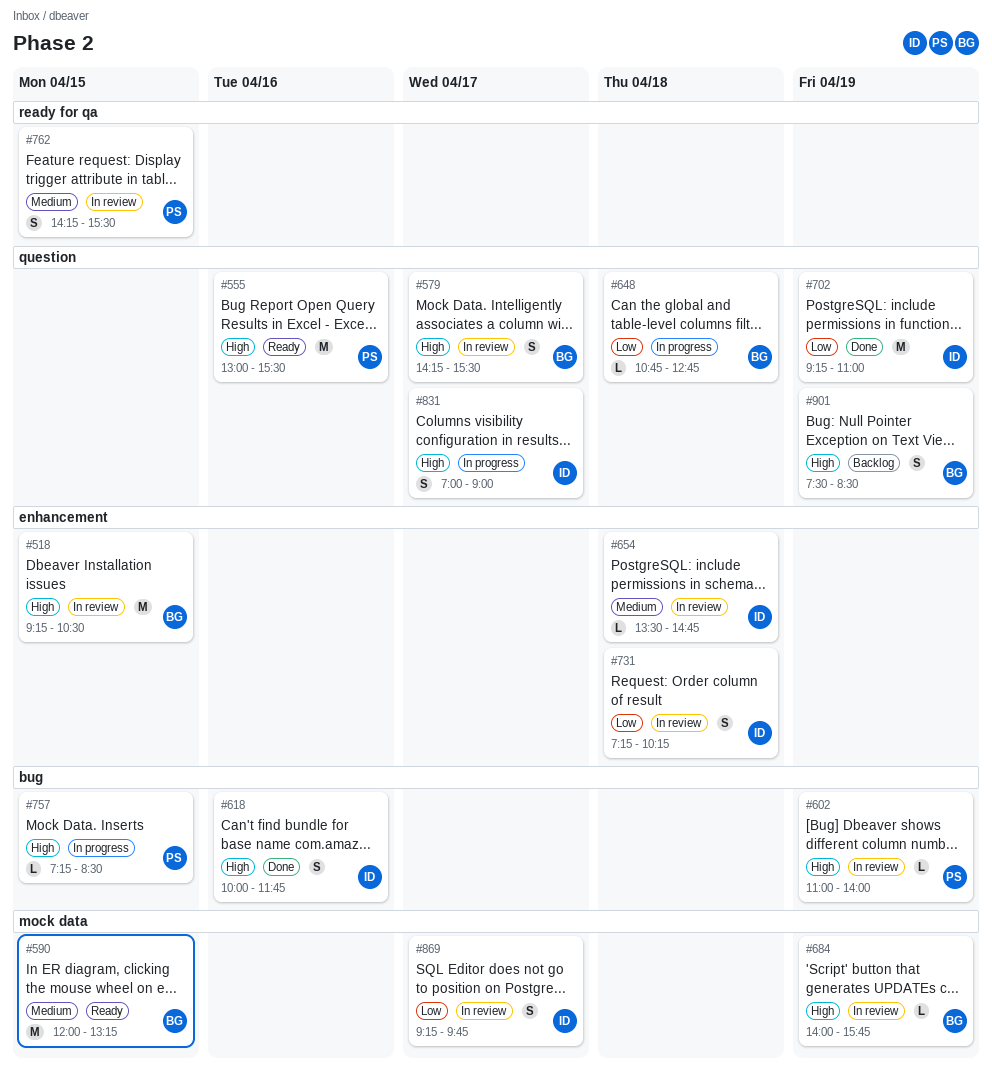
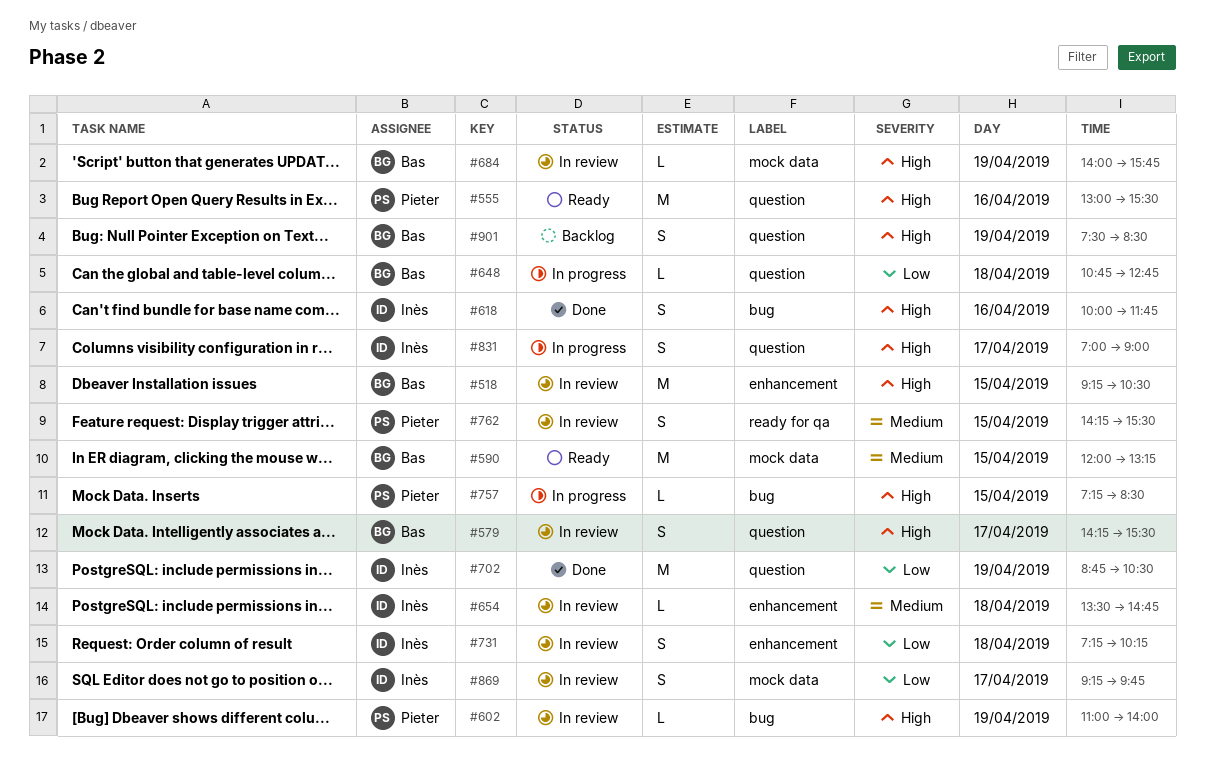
#702, begins: 09:15 -> 08:45
#702, ends: 11:00 -> 10:30

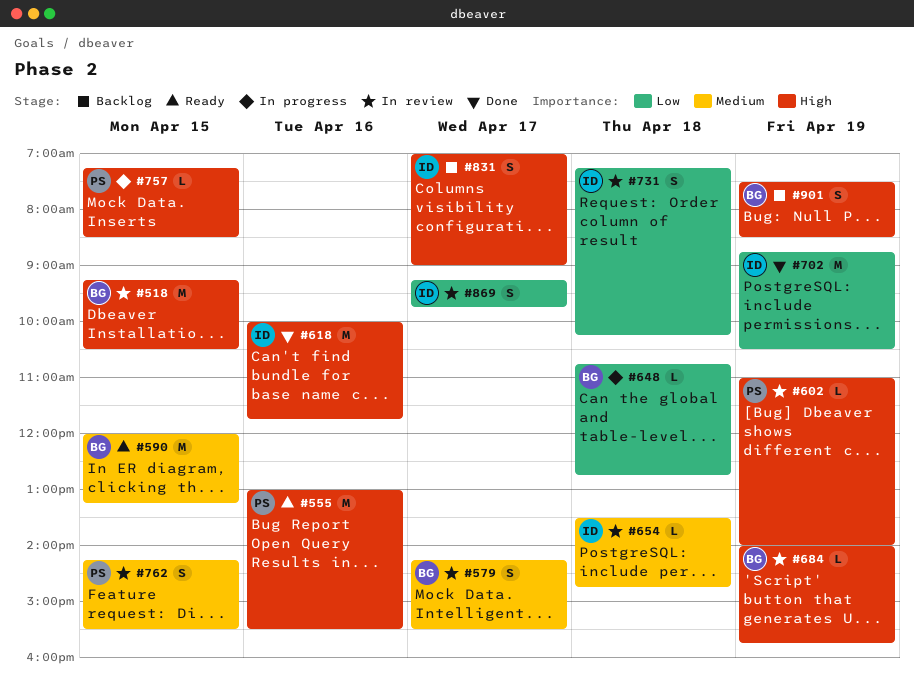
#579, priority: High -> Medium
#618, estimate: S -> M
#831, status: In progress -> Backlog

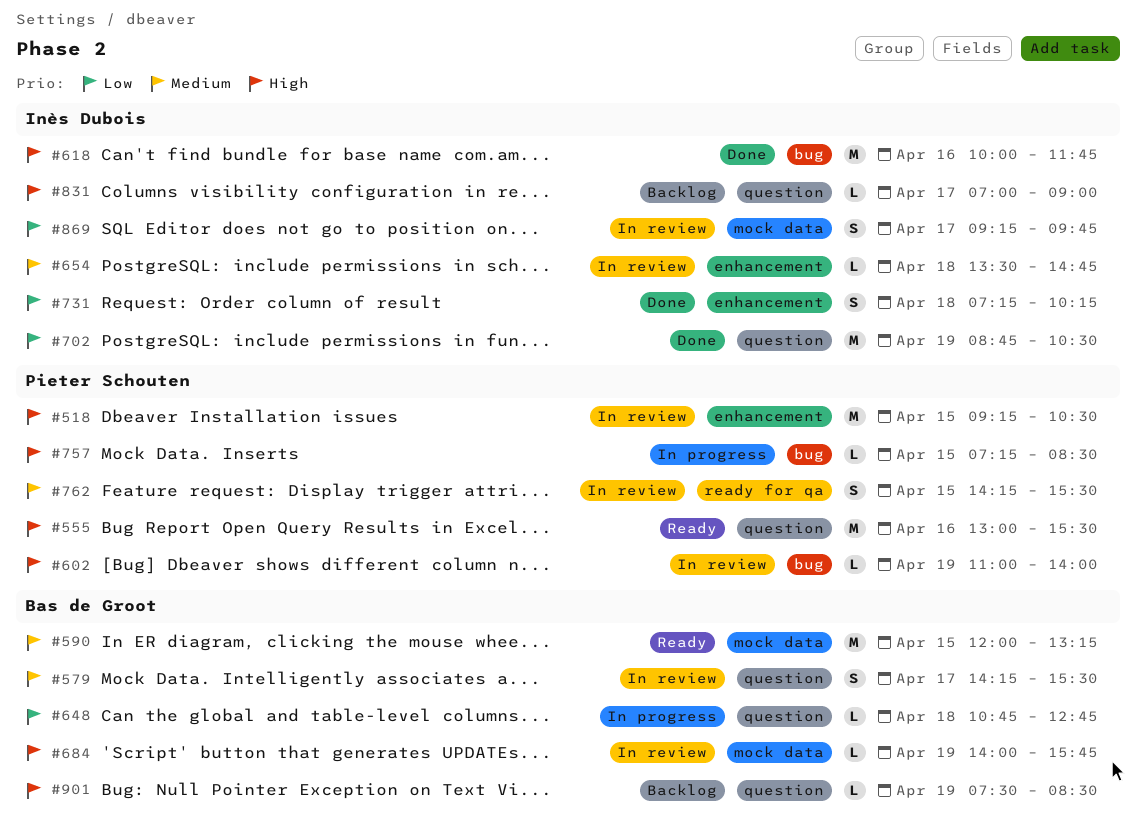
#518, owner: Bas de Groot -> Pieter Schouten
#731, status: In review -> Done
#831, estimate: S -> L
#901, estimate: S -> L

